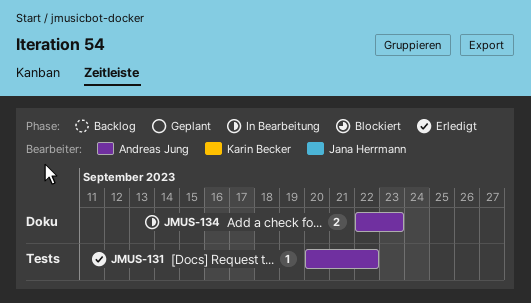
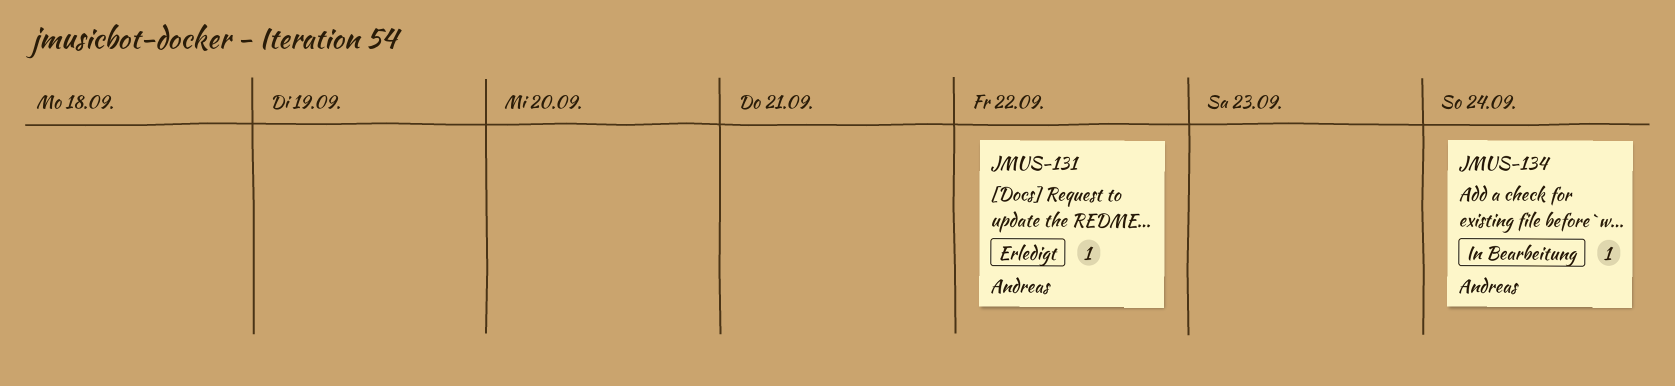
JMUS-134, estimate: 2 -> 1
JMUS-134, due: Sep 23 -> Sep 24

